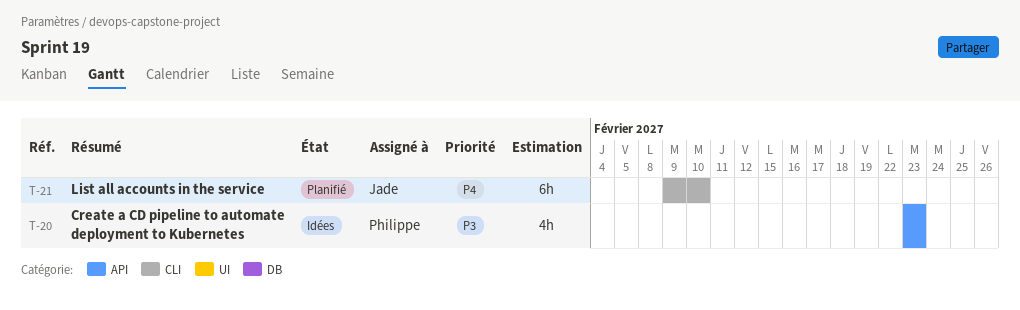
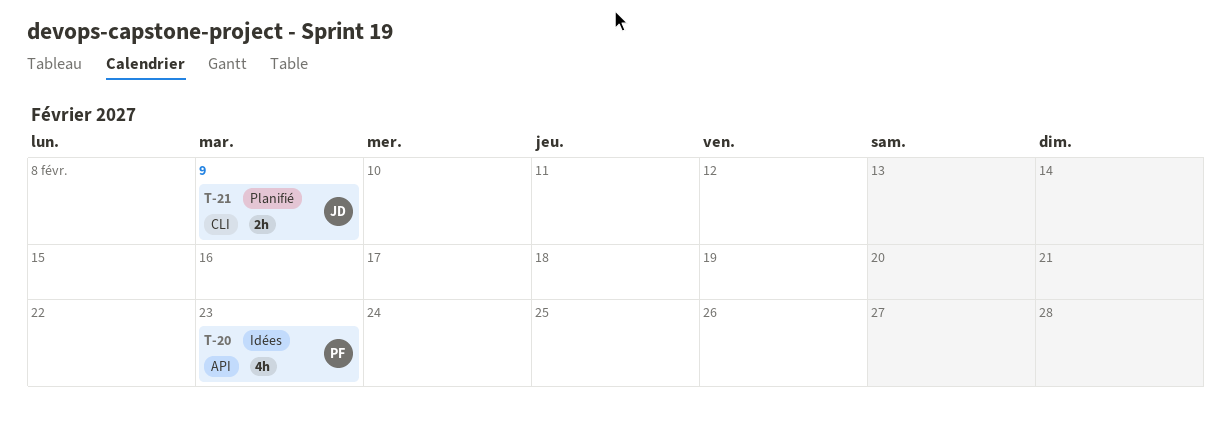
T-21, estimate: 6h -> 2h
T-21, due: Feb 10 -> Feb 9

